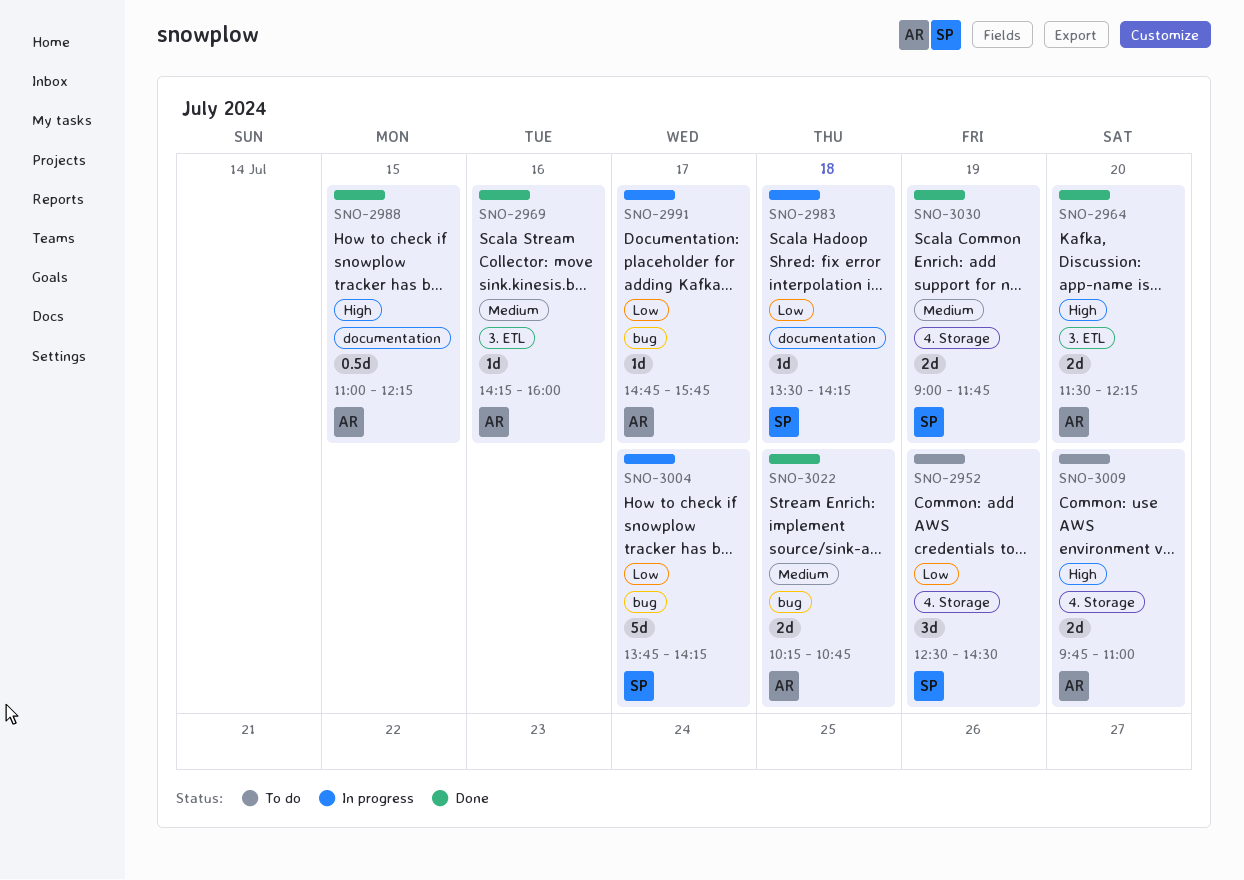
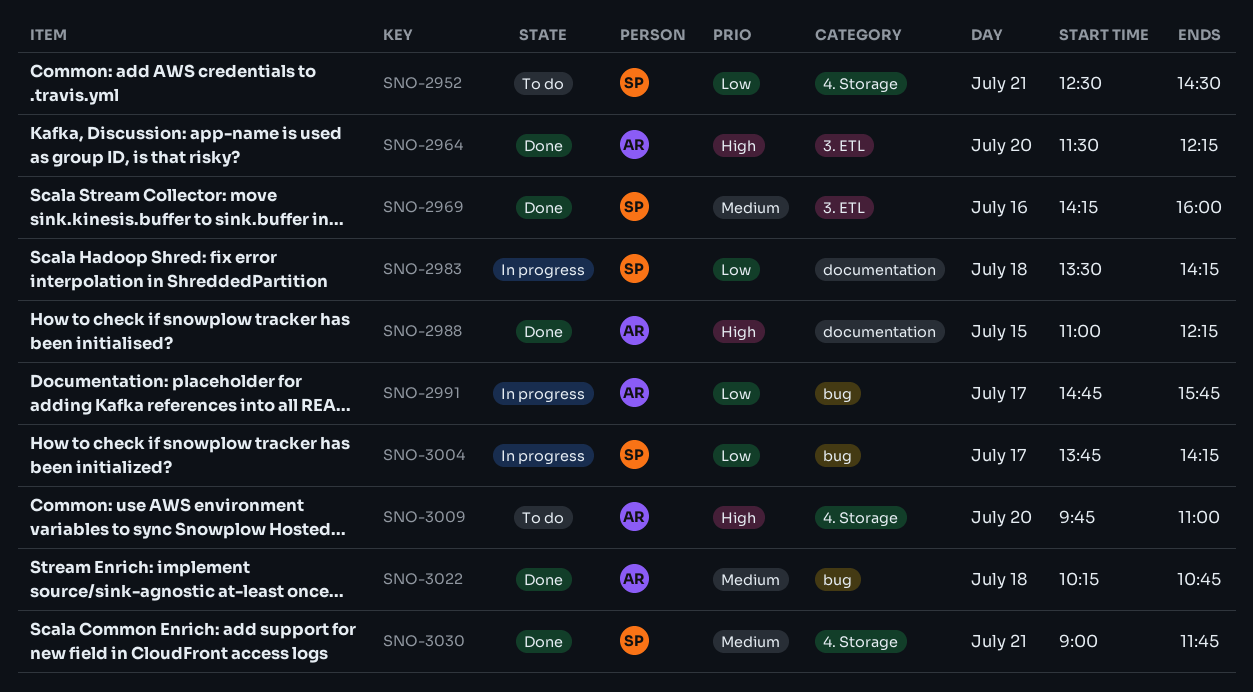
SNO-2952, day: Jul 19 -> Jul 21
SNO-2969, owner: AR -> SP
SNO-3030, day: Jul 19 -> Jul 21

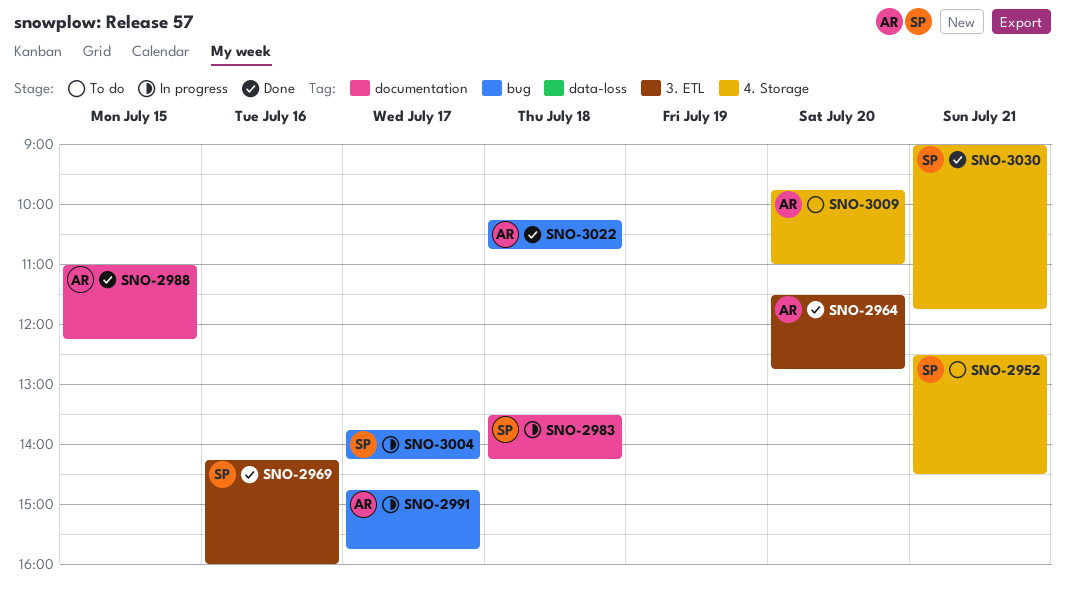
SNO-2964, ends: 12:15 -> 12:45

